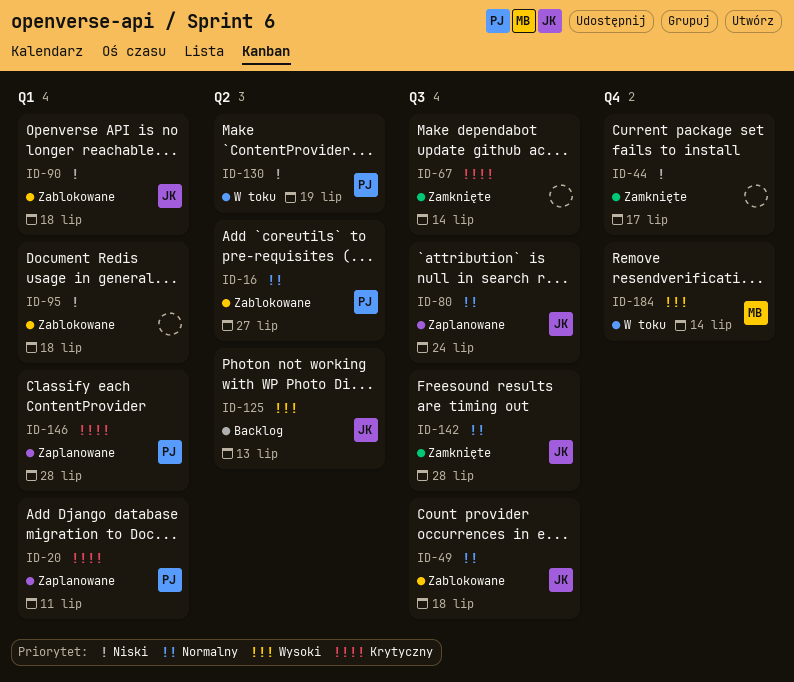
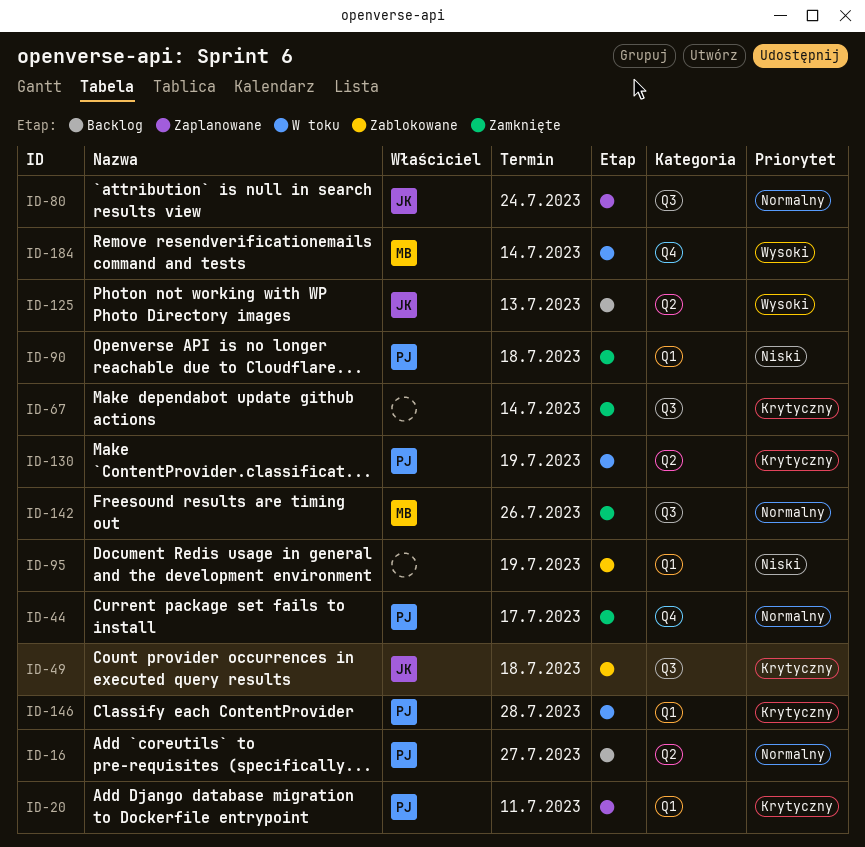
ID-16, status: Zablokowane -> Backlog
ID-44, owner: none -> PJ
ID-44, priority: Niski -> Normalny
ID-49, priority: Normalny -> Krytyczny
ID-90, status: Zablokowane -> Zamknięte
ID-90, owner: JK -> PJ
ID-95, due: Jul 18 -> Jul 19
ID-130, priority: Niski -> Krytyczny
ID-142, owner: JK -> MB
ID-142, due: Jul 28 -> Jul 26
ID-146, status: Zaplanowane -> W toku

